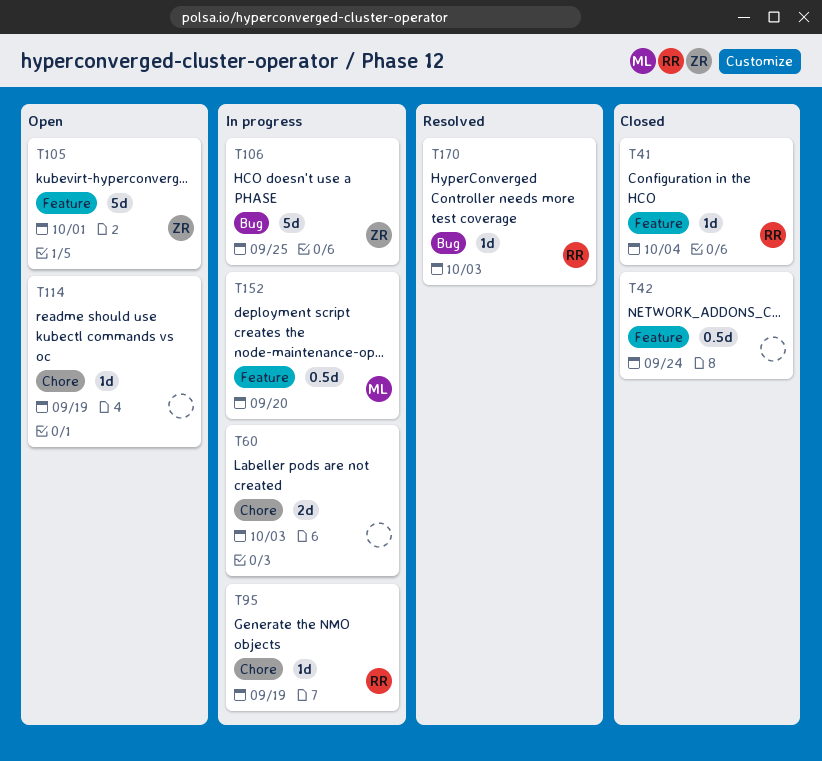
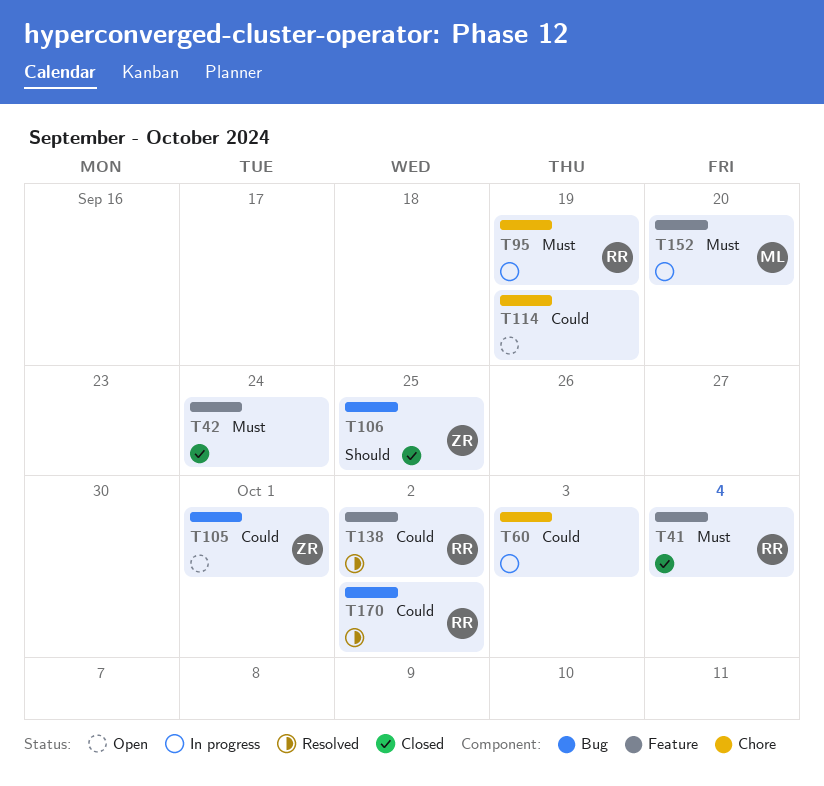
T105, label: Feature -> Bug
T106, status: In progress -> Closed
T138: none -> present
T170, due: Oct 3 -> Oct 2

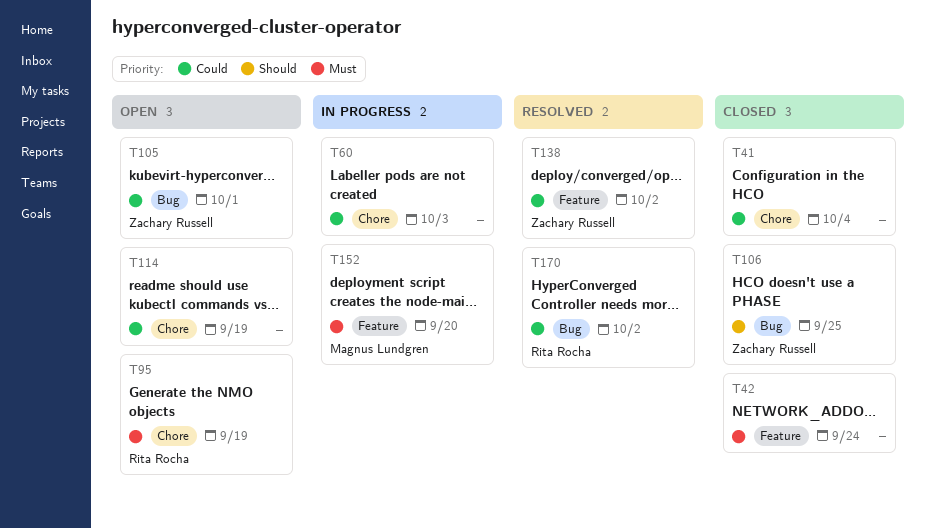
T41, owner: Rita Rocha -> none
T41, priority: Must -> Could
T41, label: Feature -> Chore
T95, status: In progress -> Open
T138, owner: Rita Rocha -> Zachary Russell

